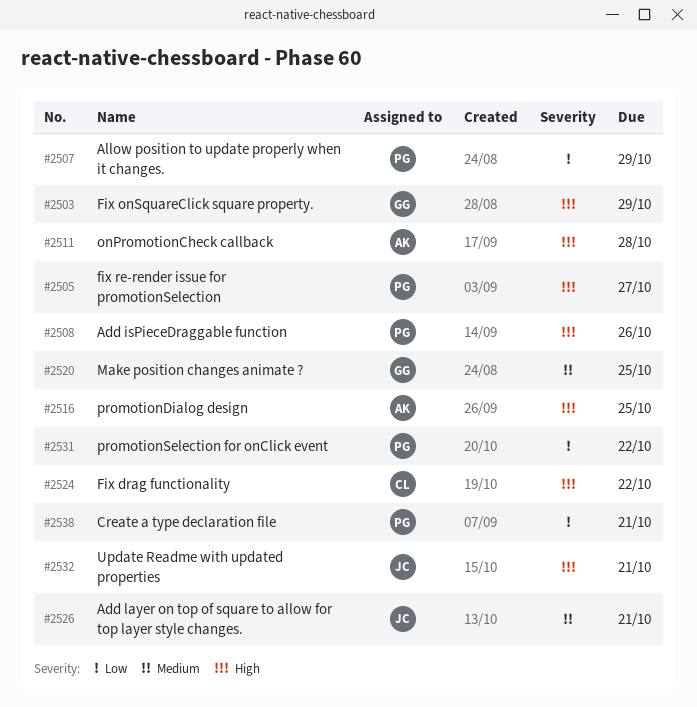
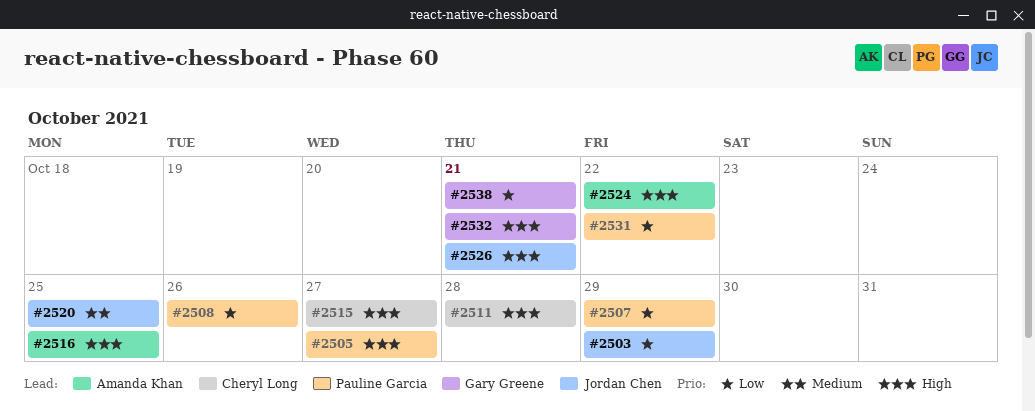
#2503, owner: Gary Greene -> Jordan Chen
#2503, priority: High -> Low
#2508, priority: High -> Low
#2511, owner: Amanda Khan -> Cheryl Long
#2515: none -> present
#2520, owner: Gary Greene -> Jordan Chen
#2524, owner: Cheryl Long -> Amanda Khan
#2526, priority: Medium -> High
#2532, owner: Jordan Chen -> Gary Greene
#2538, owner: Pauline Garcia -> Gary Greene

